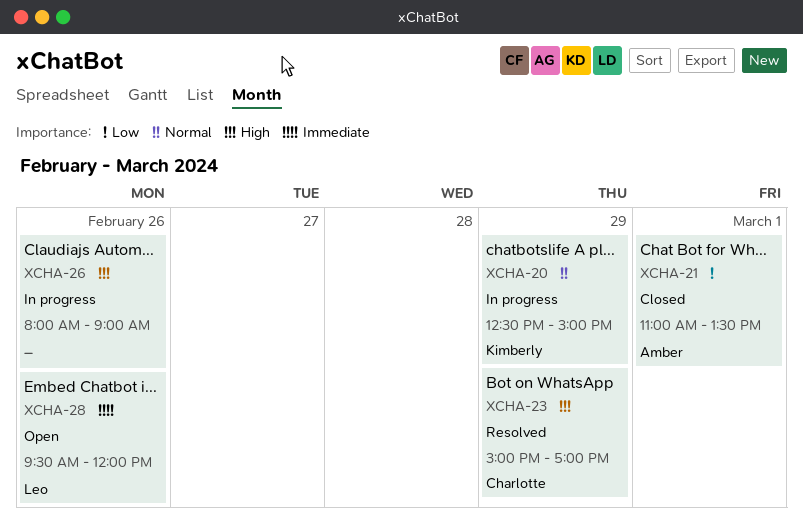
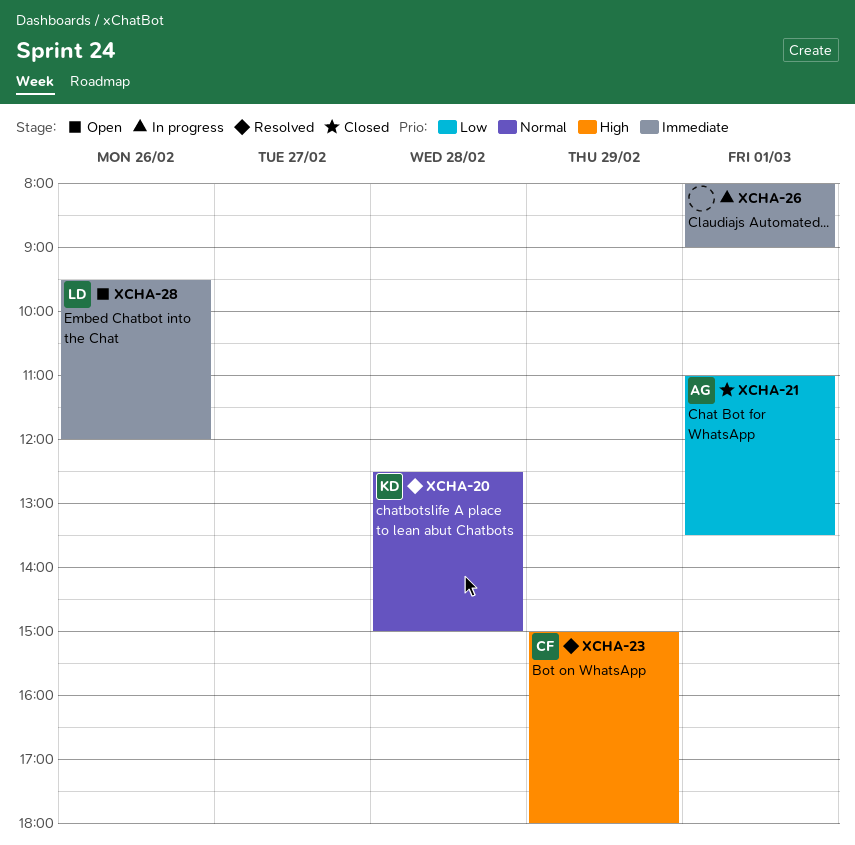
XCHA-20, status: In progress -> Resolved
XCHA-20, day: Feb 29 -> Feb 28
XCHA-23, ends: 17:00 -> 18:00
XCHA-26, priority: High -> Immediate
XCHA-26, day: Feb 26 -> Mar 1

